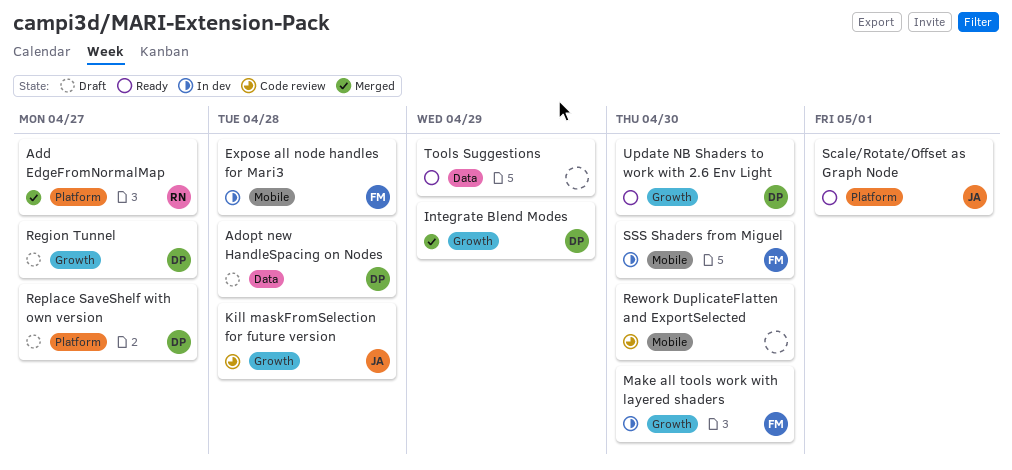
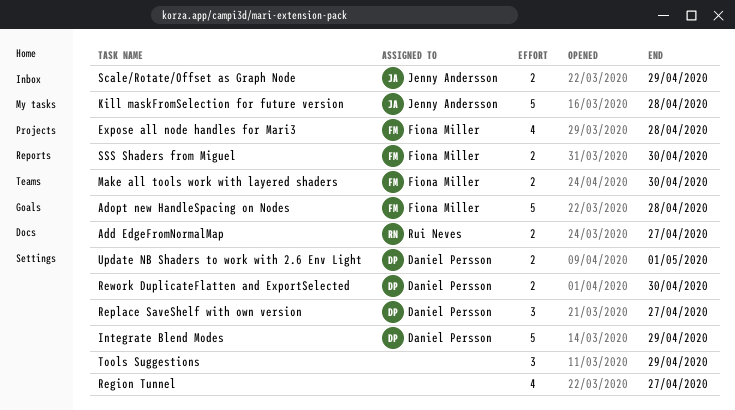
Adopt new HandleSpacing on Nodes, owner: Daniel Persson -> Fiona Miller
Region Tunnel, owner: Daniel Persson -> none
Rework DuplicateFlatten and ExportSelected, owner: none -> Daniel Persson
Scale/Rotate/Offset as Graph Node, due: May 1 -> Apr 29
Update NB Shaders to work with 2.6 Env Light, due: Apr 30 -> May 1

